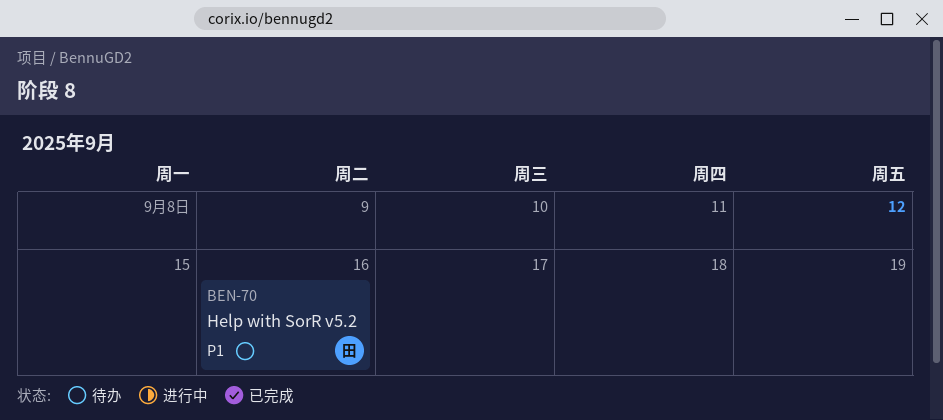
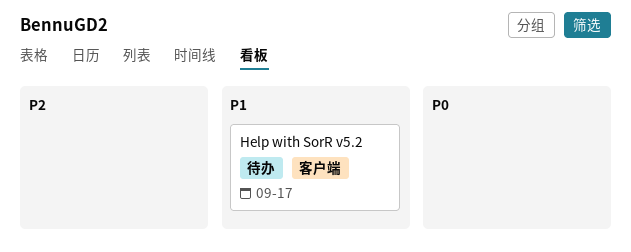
Help with SorR v5.2, due: Sep 16 -> Sep 17

